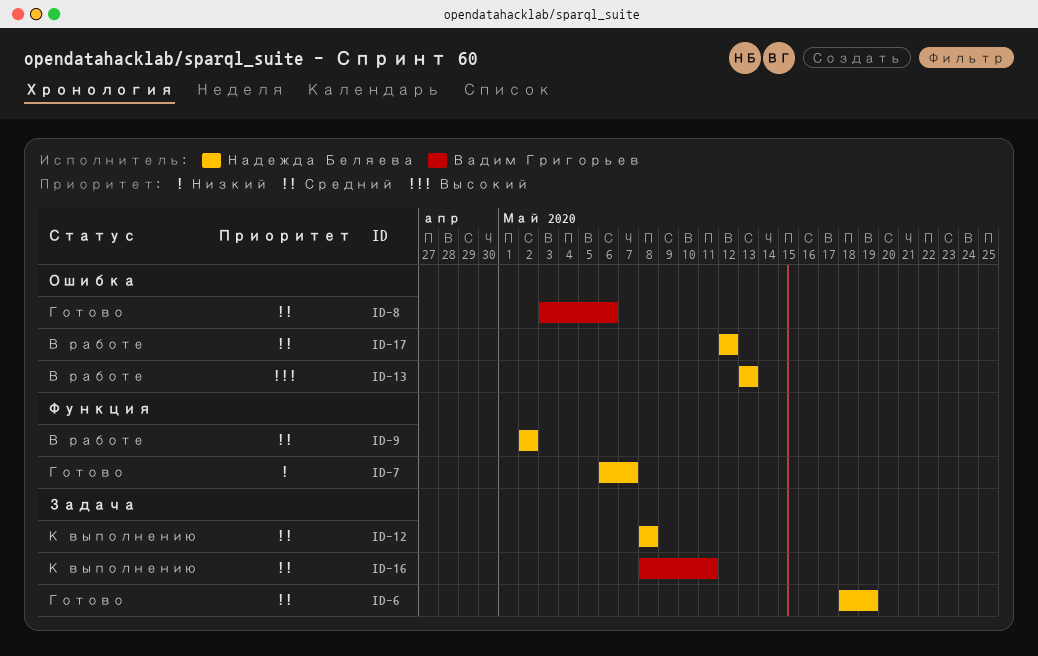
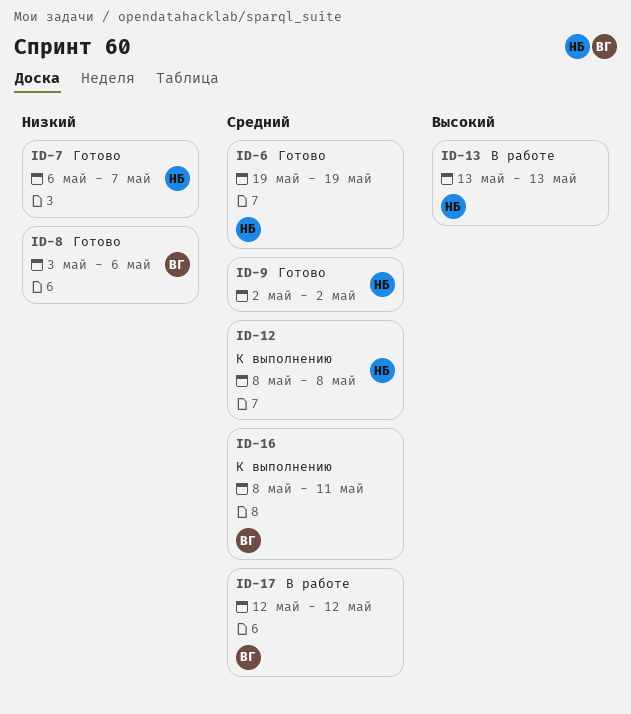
ID-6, start: May 18 -> May 19
ID-8, priority: Средний -> Низкий
ID-9, status: В работе -> Готово
ID-17, owner: Надежда Беляева -> Вадим Григорьев

